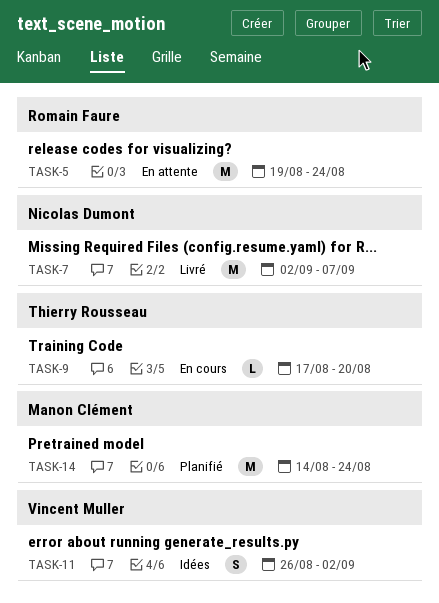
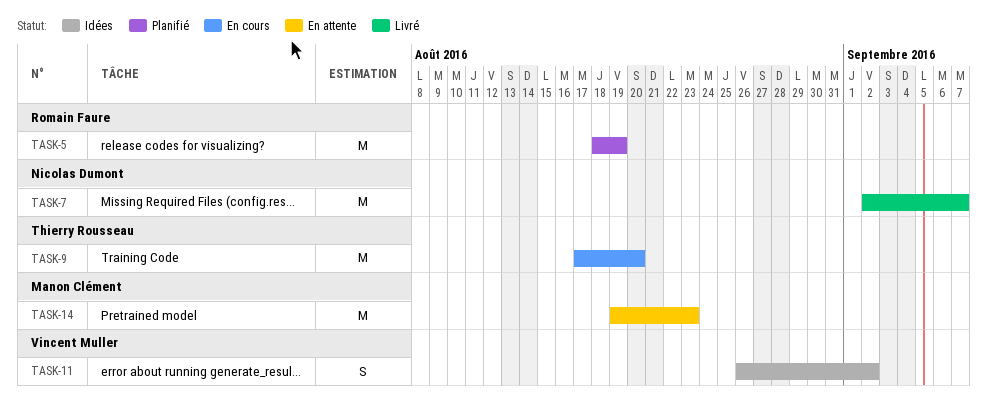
TASK-5, status: En attente -> Planifié
TASK-5, start: Aug 19 -> Aug 18
TASK-5, due: Aug 24 -> Aug 19
TASK-9, estimate: L -> M
TASK-14, status: Planifié -> En attente
TASK-14, start: Aug 14 -> Aug 19
TASK-14, due: Aug 24 -> Aug 23

